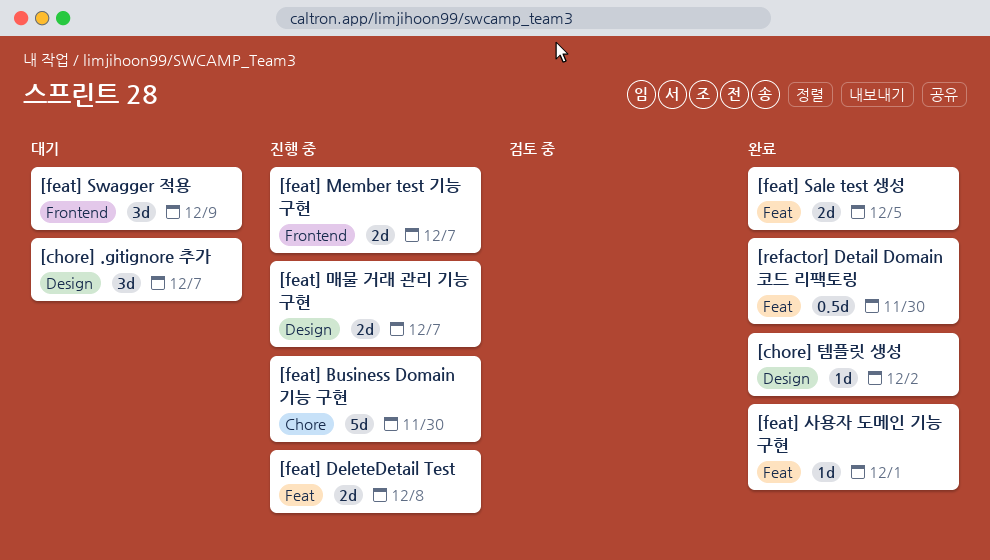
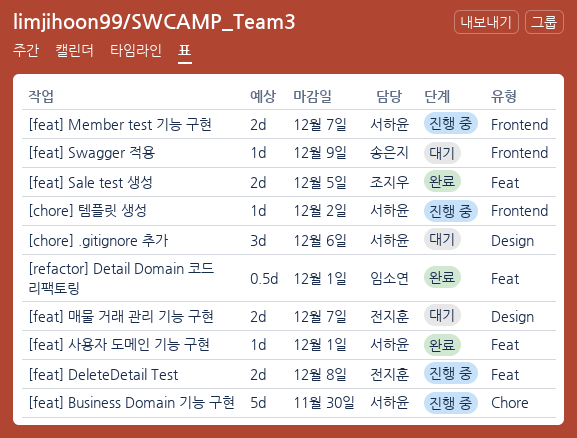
[chore] .gitignore 추가, due: Dec 7 -> Dec 6
[chore] 템플릿 생성, status: 완료 -> 진행 중
[chore] 템플릿 생성, label: Design -> Frontend
[feat] Swagger 적용, estimate: 3d -> 1d
[feat] 매물 거래 관리 기능 구현, status: 진행 중 -> 대기
[refactor] Detail Domain 코드 리팩토링, due: Nov 30 -> Dec 1

